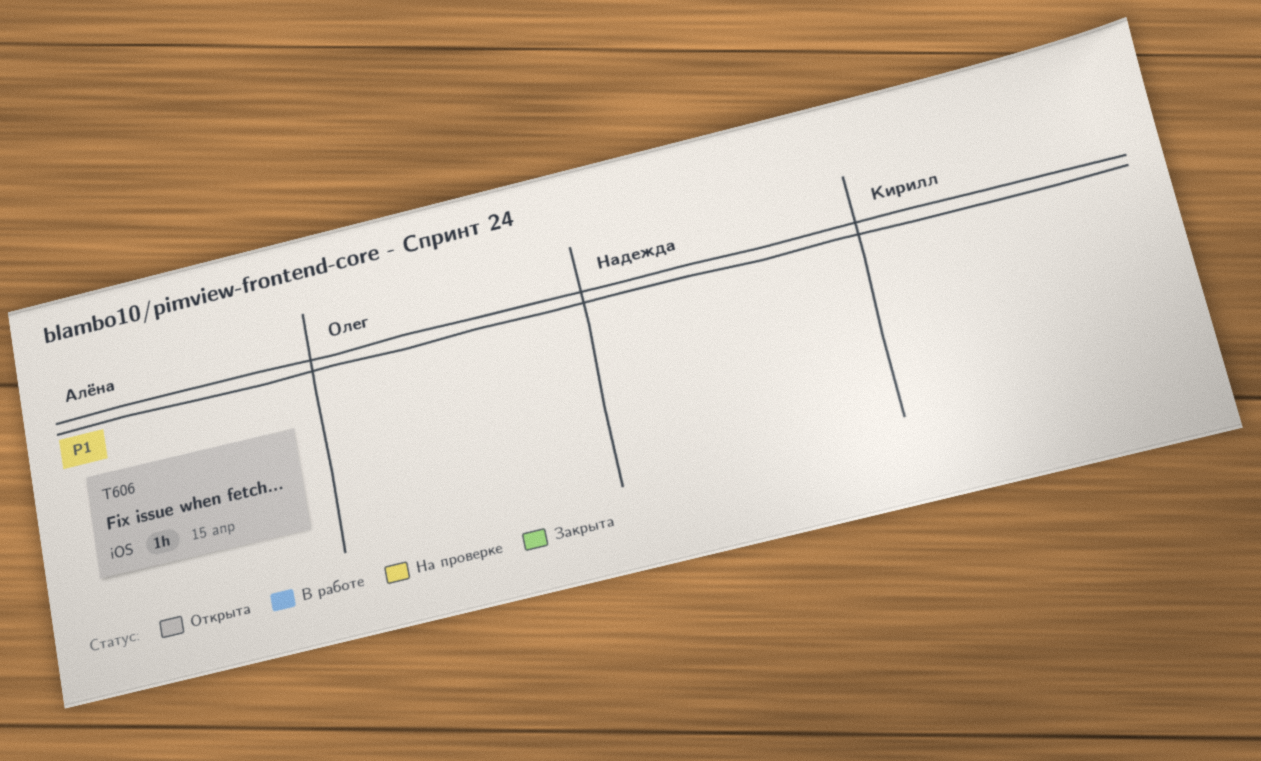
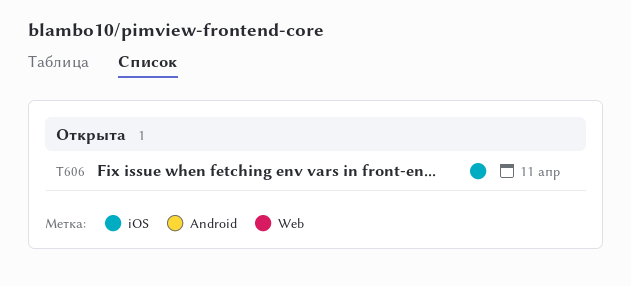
T606, due: Apr 15 -> Apr 11

